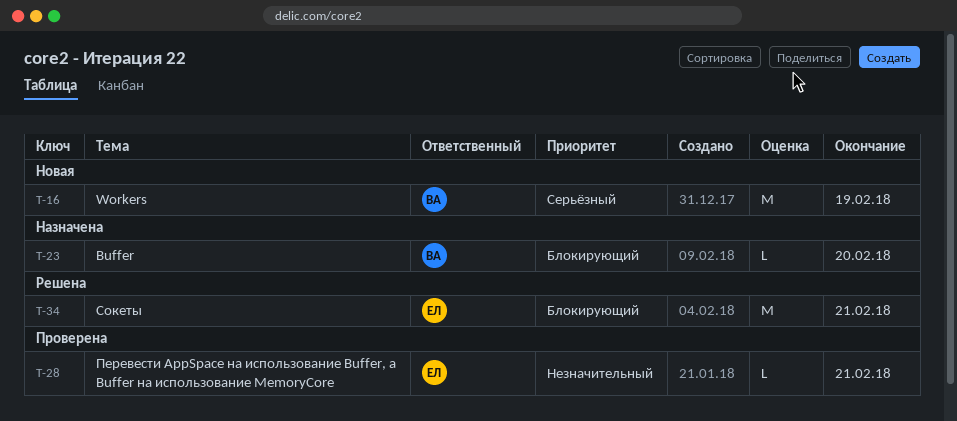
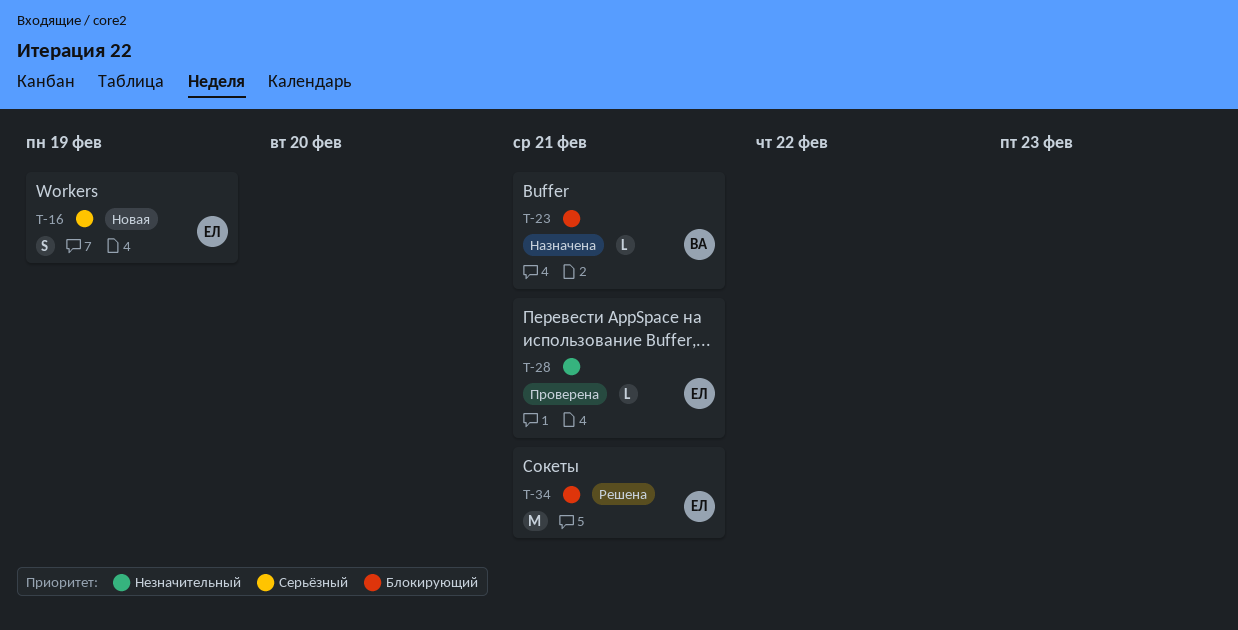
T-16, owner: ВА -> ЕЛ
T-16, estimate: M -> S
T-23, due: Feb 20 -> Feb 21

